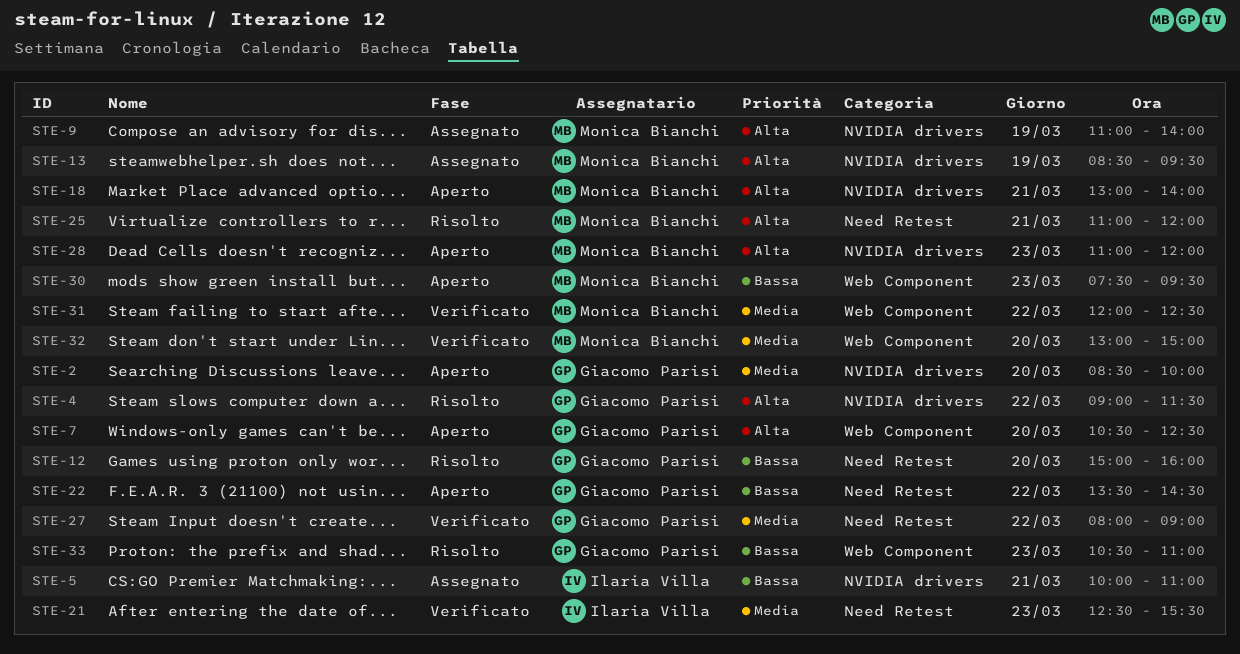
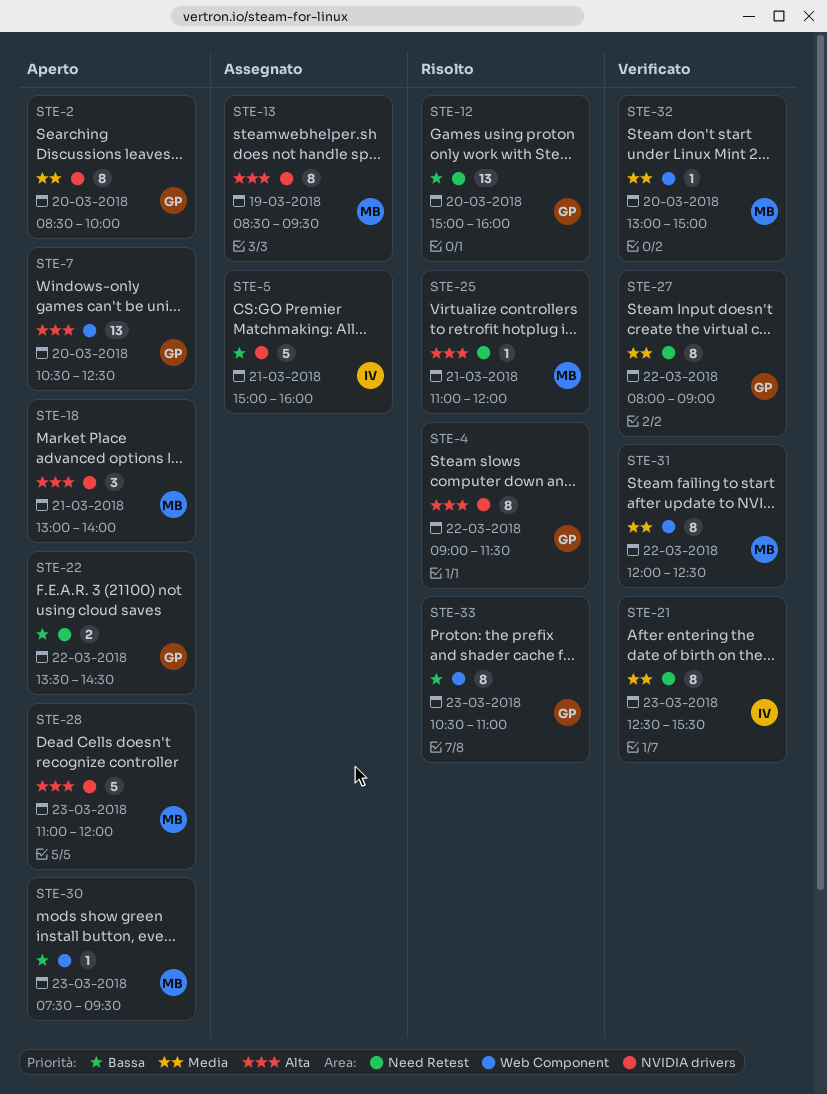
STE-5, begins: 10:00 -> 15:00
STE-5, ends: 11:00 -> 16:00
STE-9: present -> none

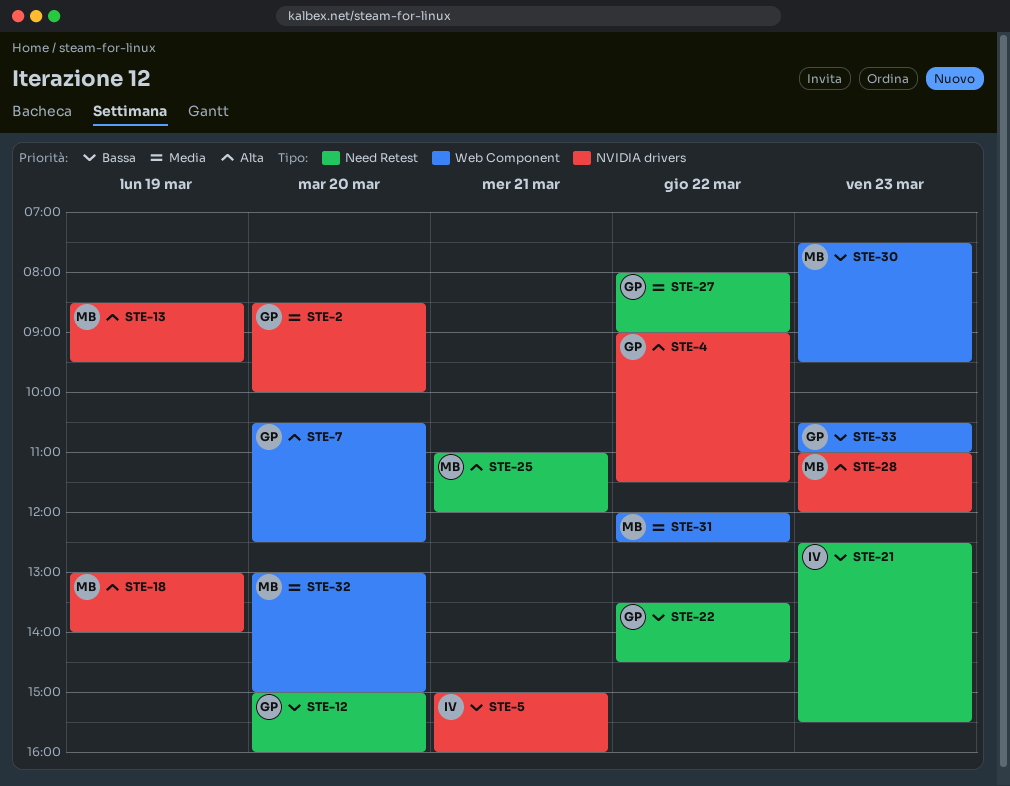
STE-18, day: Mar 21 -> Mar 19
STE-21, priority: Media -> Bassa

